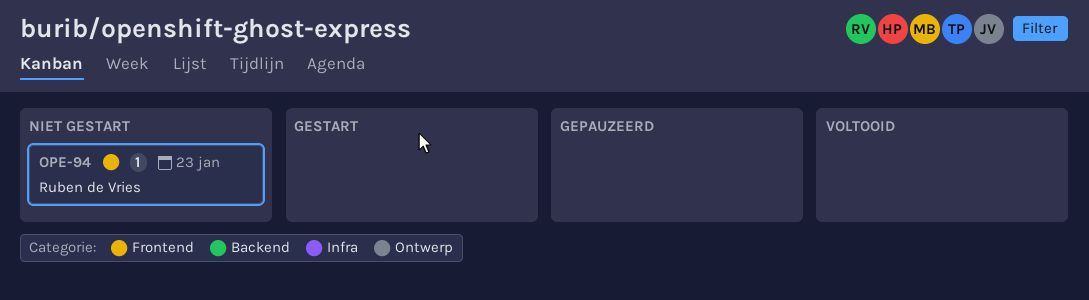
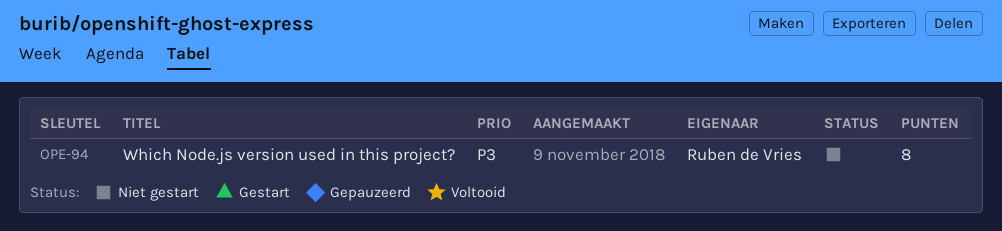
OPE-94, estimate: 1 -> 8

